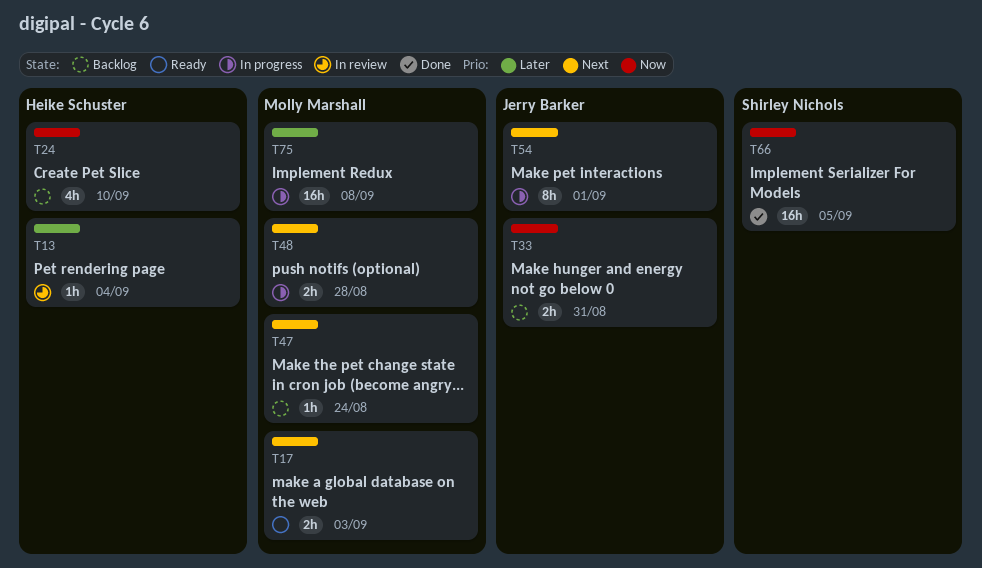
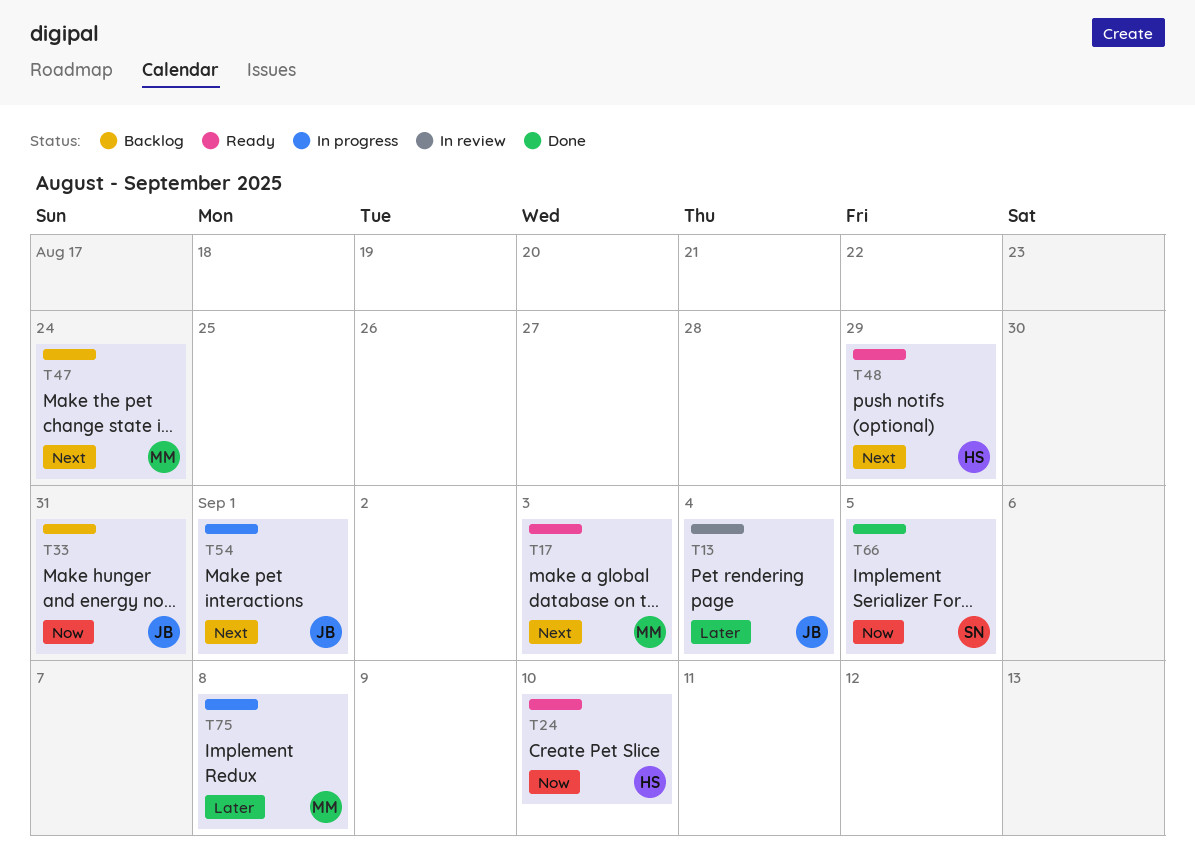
T13, owner: Heike Schuster -> Jerry Barker
T24, status: Backlog -> Ready
T48, status: In progress -> Ready
T48, owner: Molly Marshall -> Heike Schuster
T48, due: Aug 28 -> Aug 29

